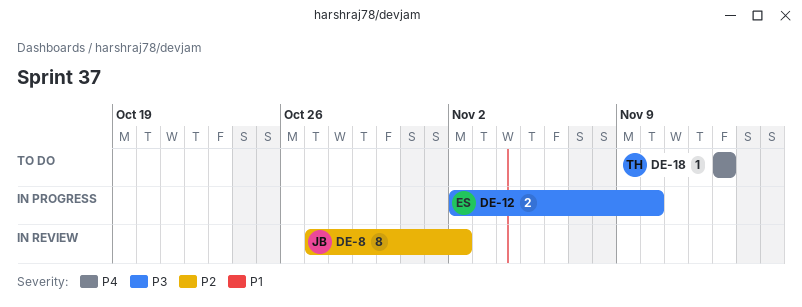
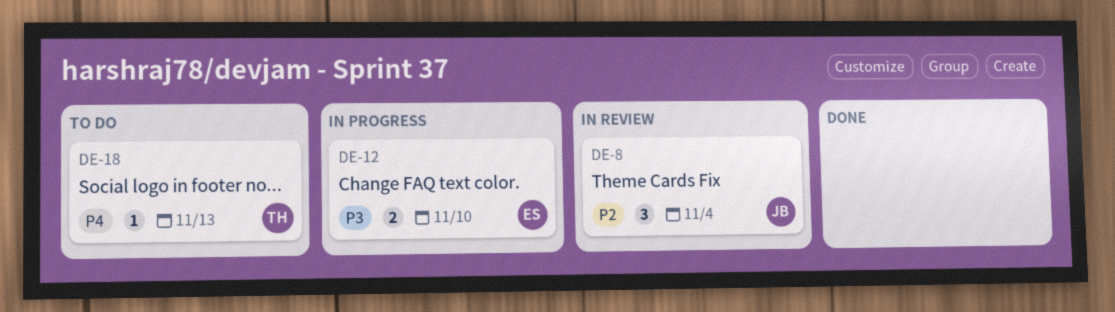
DE-8, estimate: 8 -> 3
DE-8, due: Nov 2 -> Nov 4

